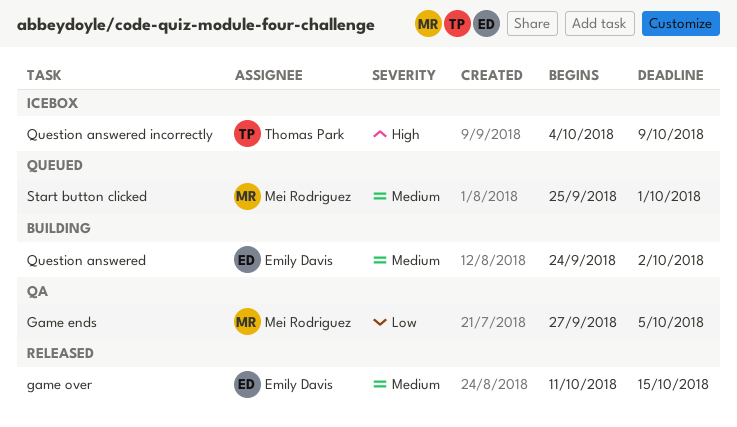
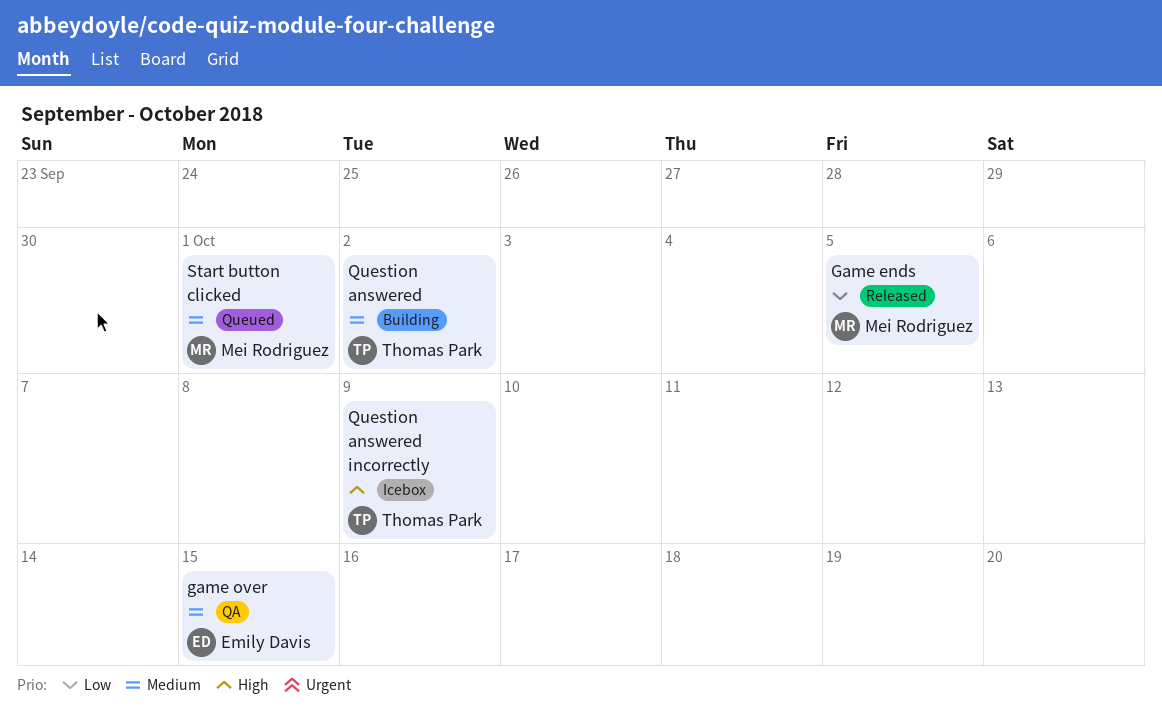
Game ends, status: QA -> Released
game over, status: Released -> QA
Question answered, owner: Emily Davis -> Thomas Park

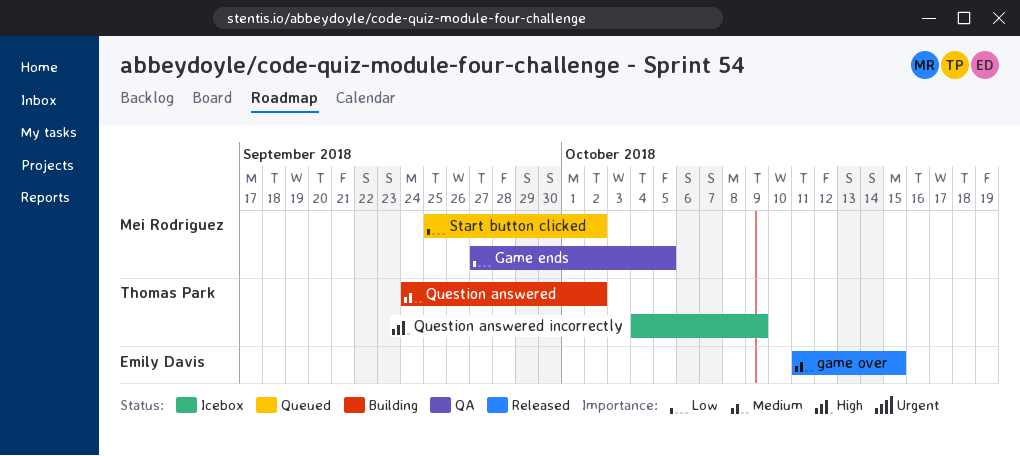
Game ends, status: Released -> QA
game over, status: QA -> Released
Start button clicked, priority: Medium -> Low
Start button clicked, due: Oct 1 -> Oct 2

